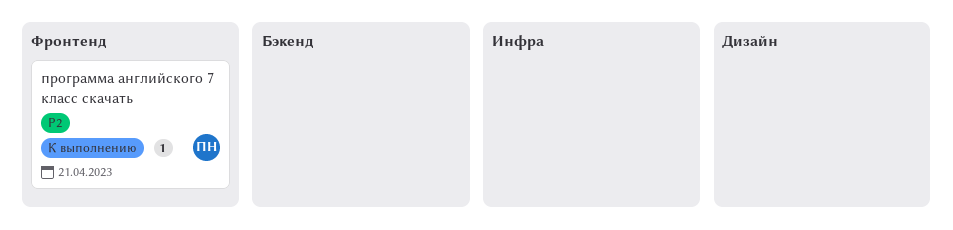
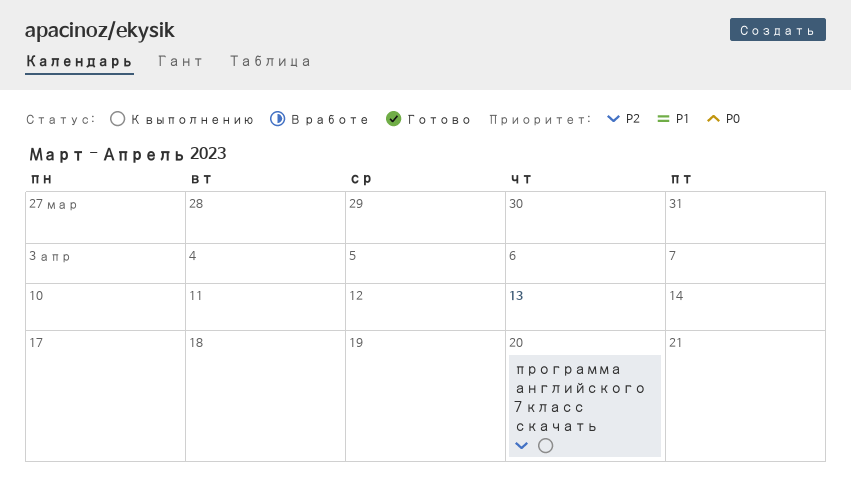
программа английского 7 класс скачать, due: Apr 21 -> Apr 20

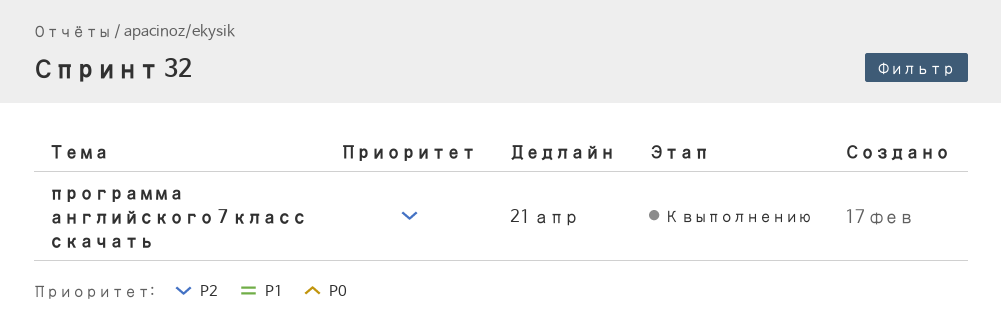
программа английского 7 класс скачать, due: Apr 20 -> Apr 21

